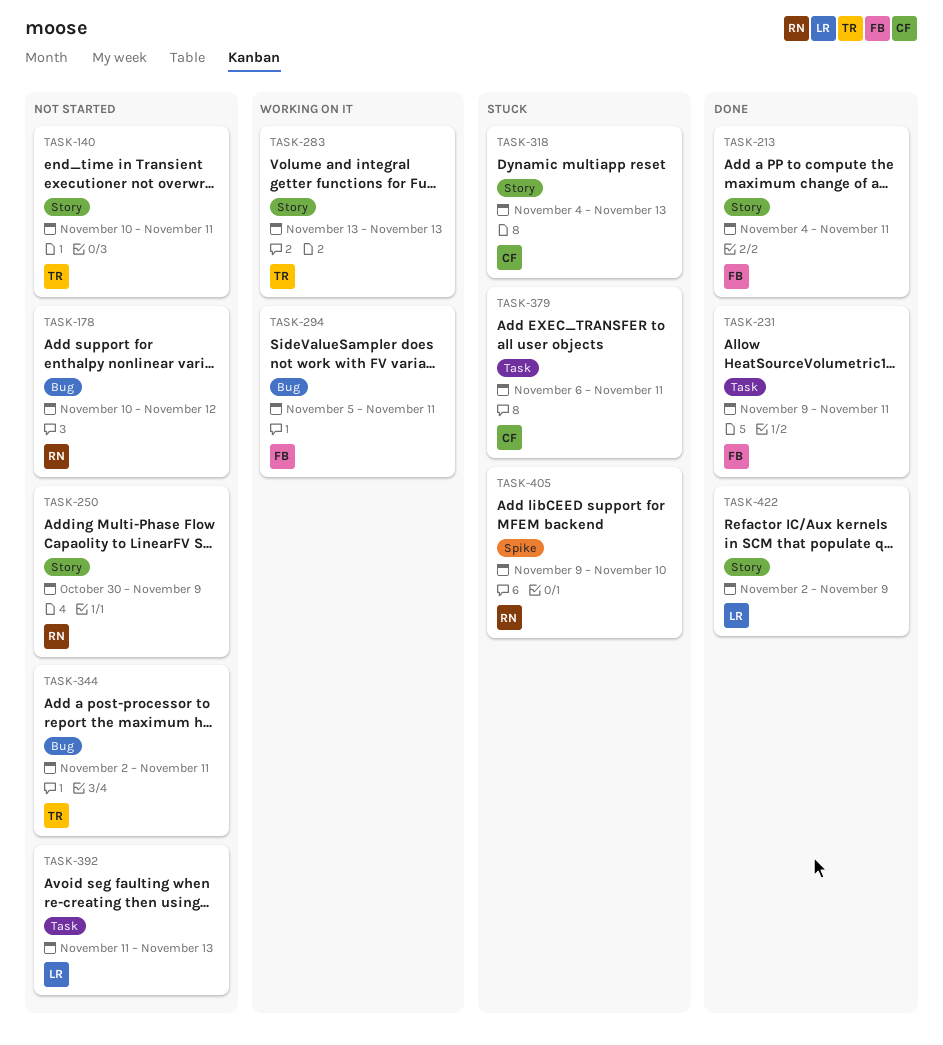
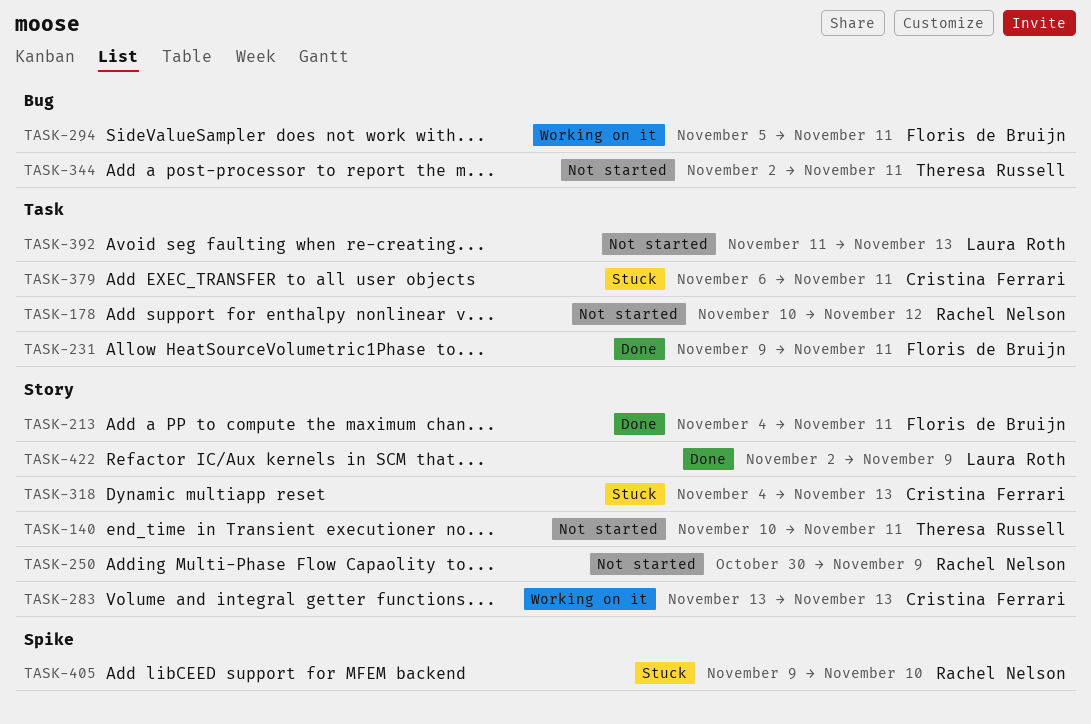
TASK-178, label: Bug -> Task
TASK-283, owner: Theresa Russell -> Cristina Ferrari

